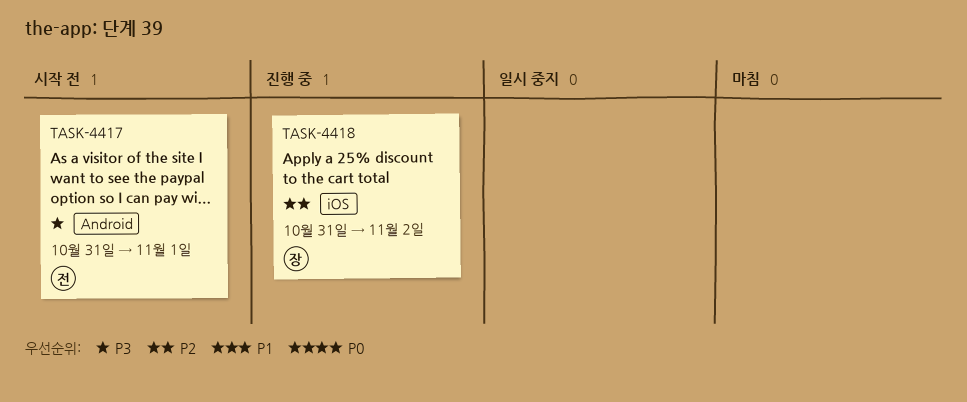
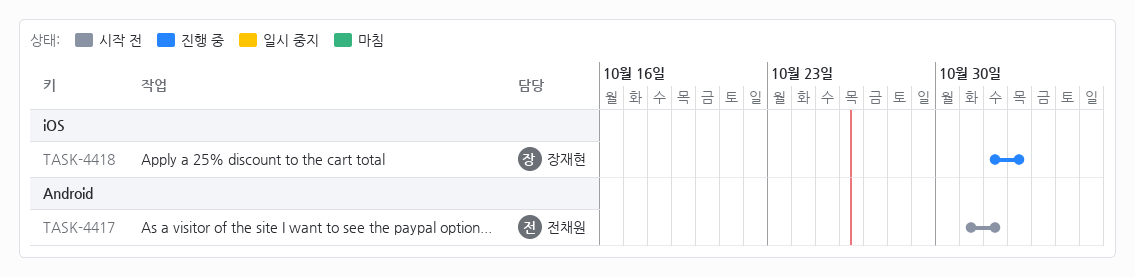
TASK-4418, start: Oct 31 -> Nov 1

